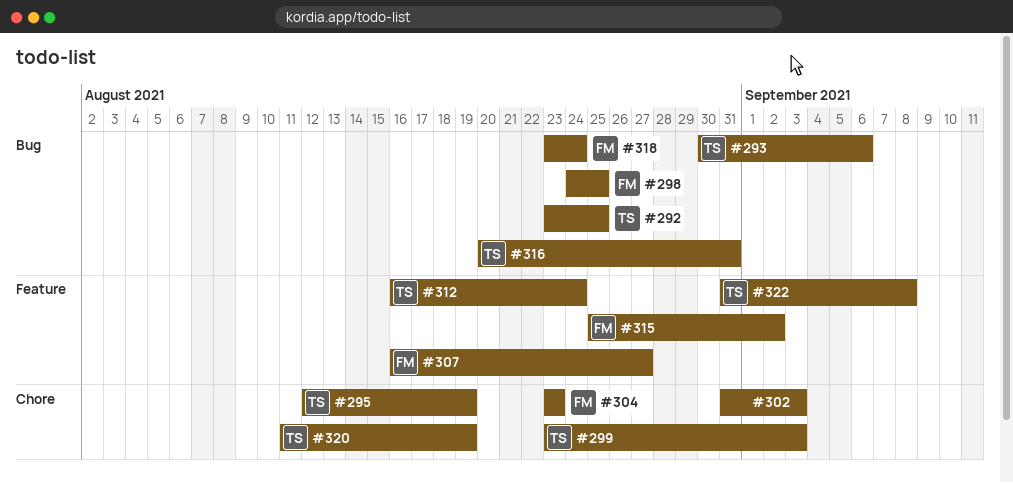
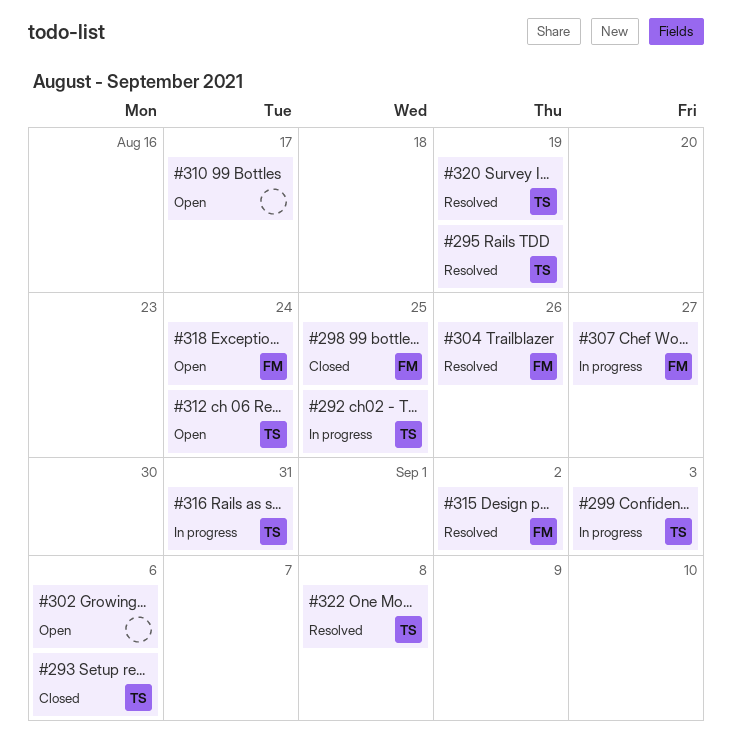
#302, due: Sep 3 -> Sep 6
#304, due: Aug 23 -> Aug 26
#310: none -> present

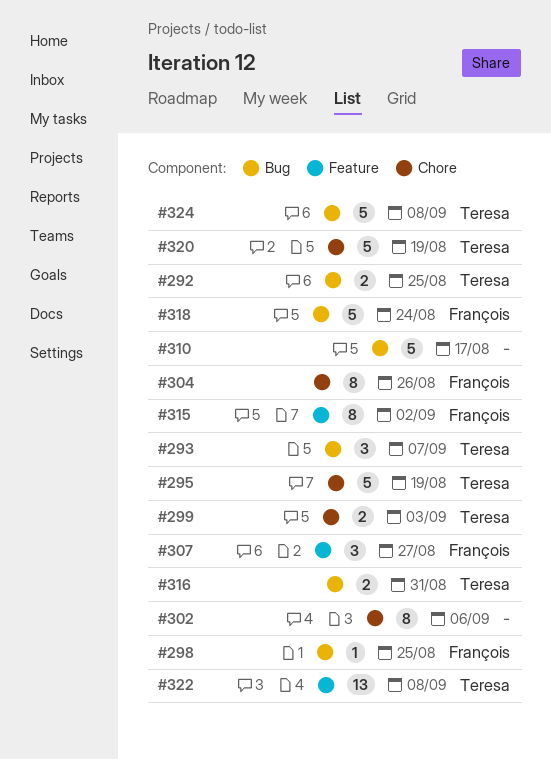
#293, due: Sep 6 -> Sep 7
#312: present -> none
#324: none -> present

